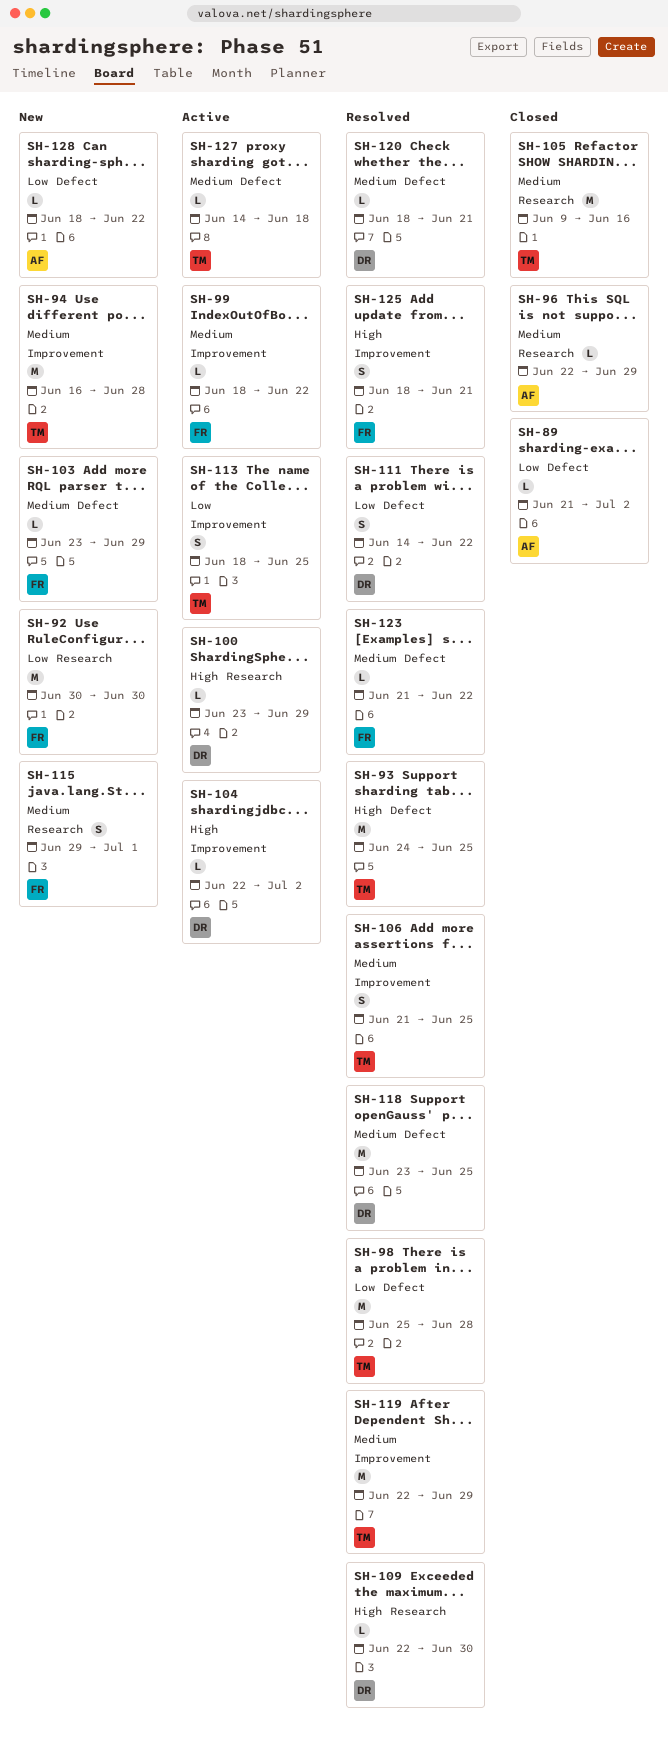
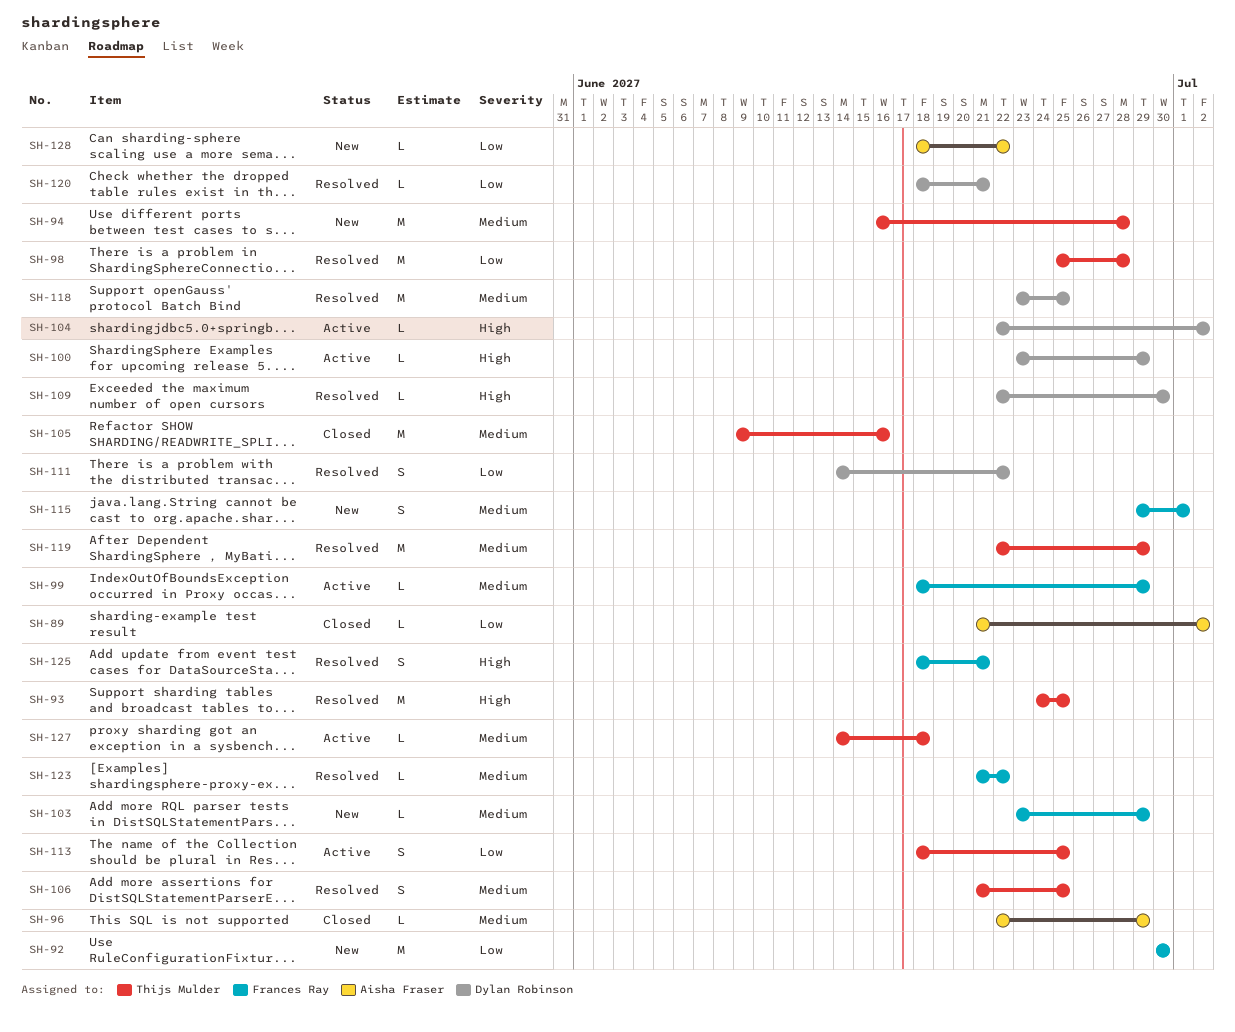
SH-99, due: Jun 22 -> Jun 29
SH-120, priority: Medium -> Low

